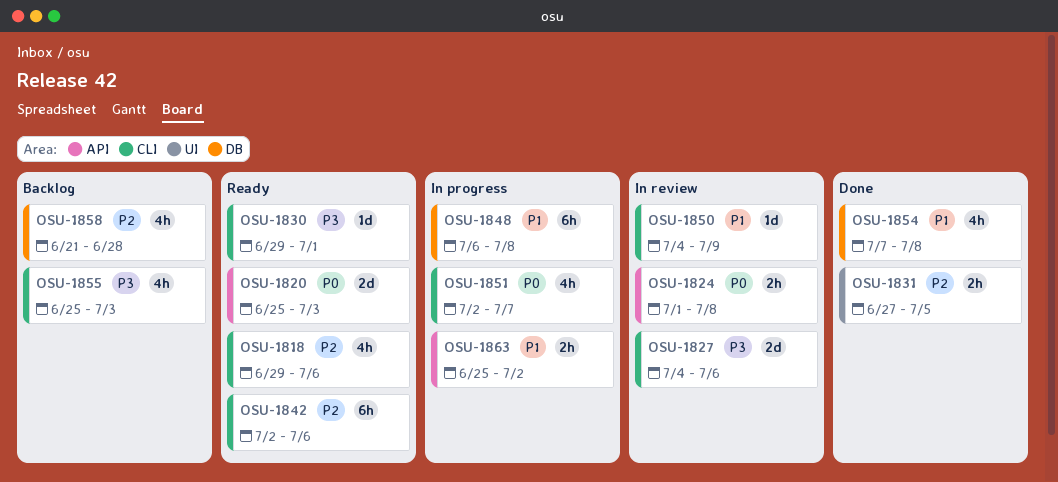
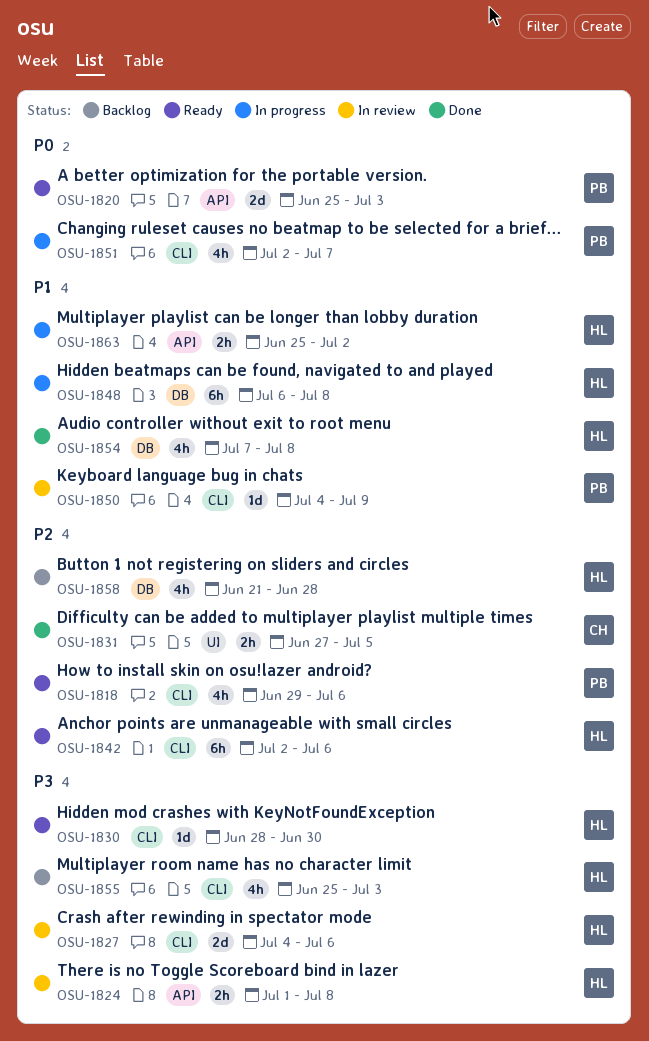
OSU-1824, priority: P0 -> P3
OSU-1830, start: Jun 29 -> Jun 28
OSU-1830, due: Jul 1 -> Jun 30

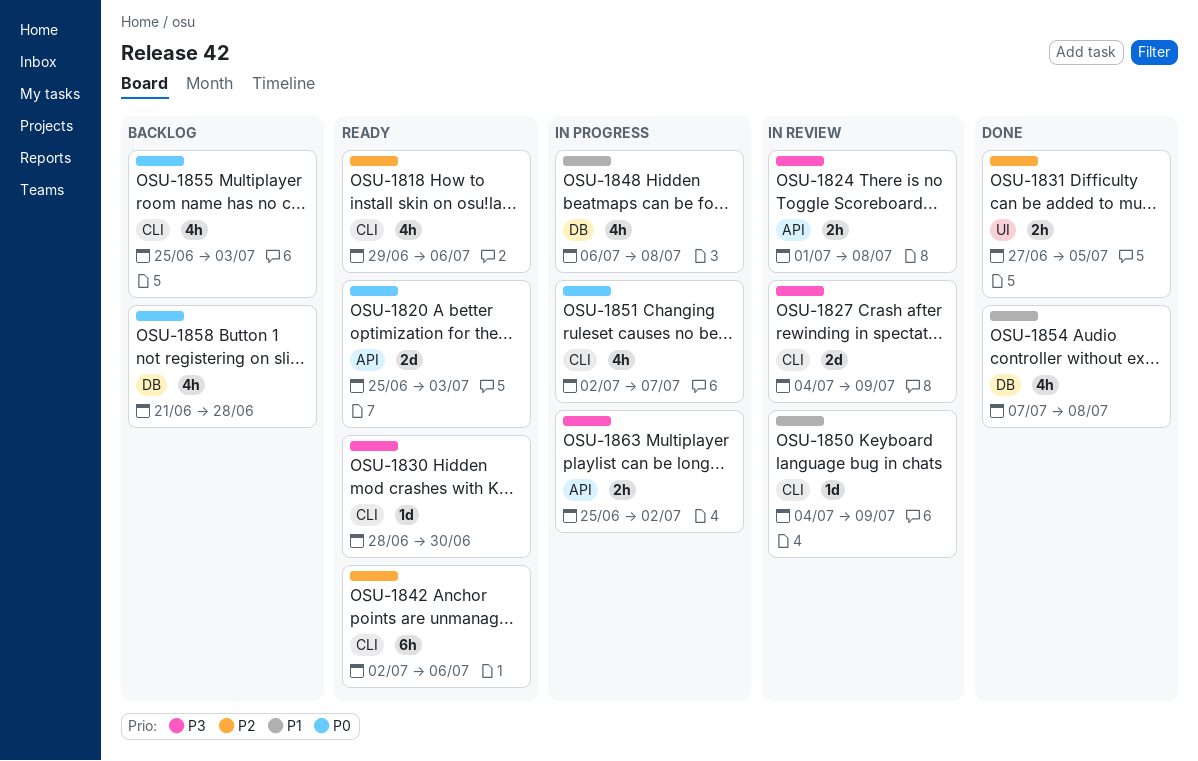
OSU-1827, due: Jul 6 -> Jul 9
OSU-1848, estimate: 6h -> 4h
OSU-1855, priority: P3 -> P0
OSU-1858, priority: P2 -> P0
OSU-1863, priority: P1 -> P3

